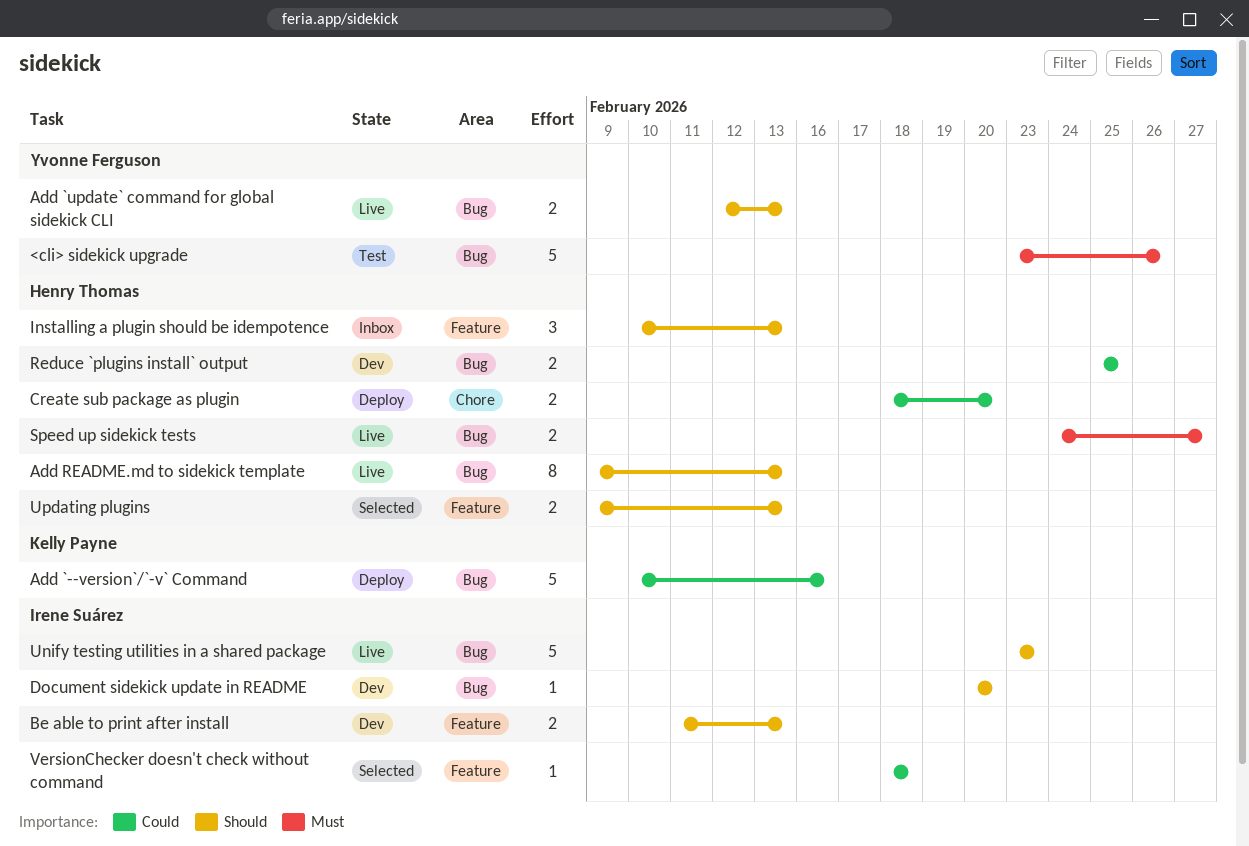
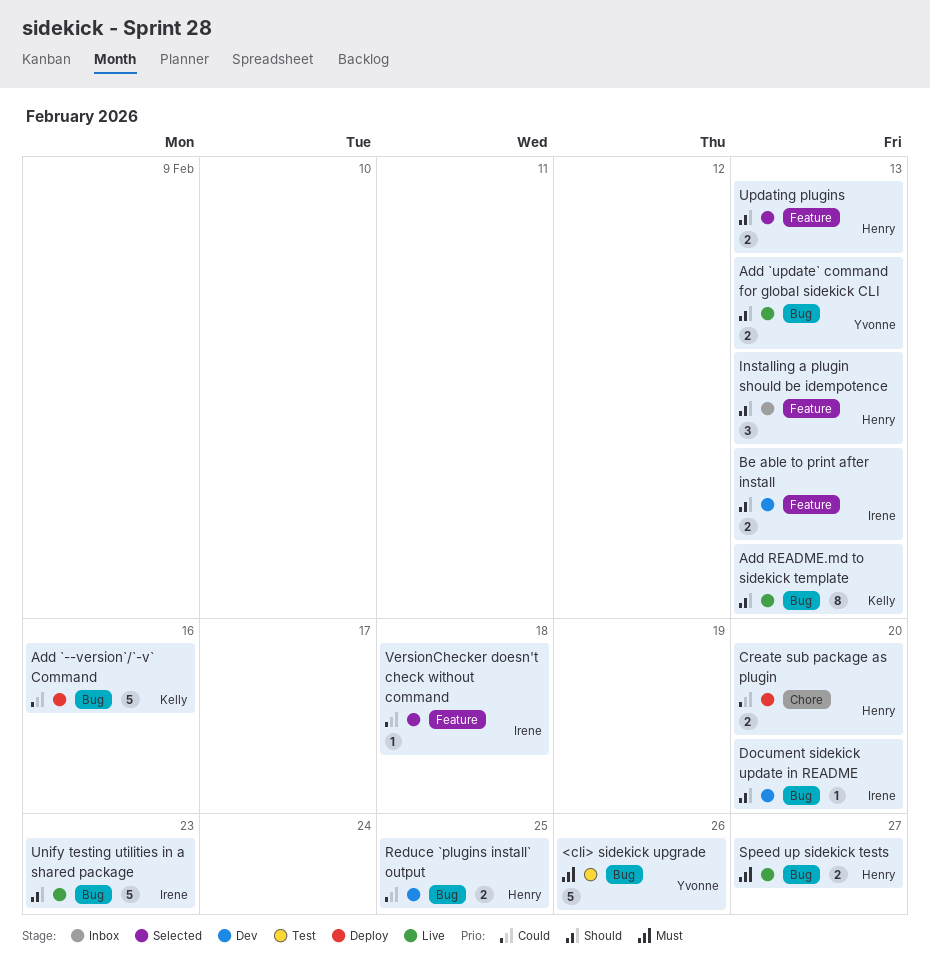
Add README.md to sidekick template, owner: Henry Thomas -> Kelly Payne

